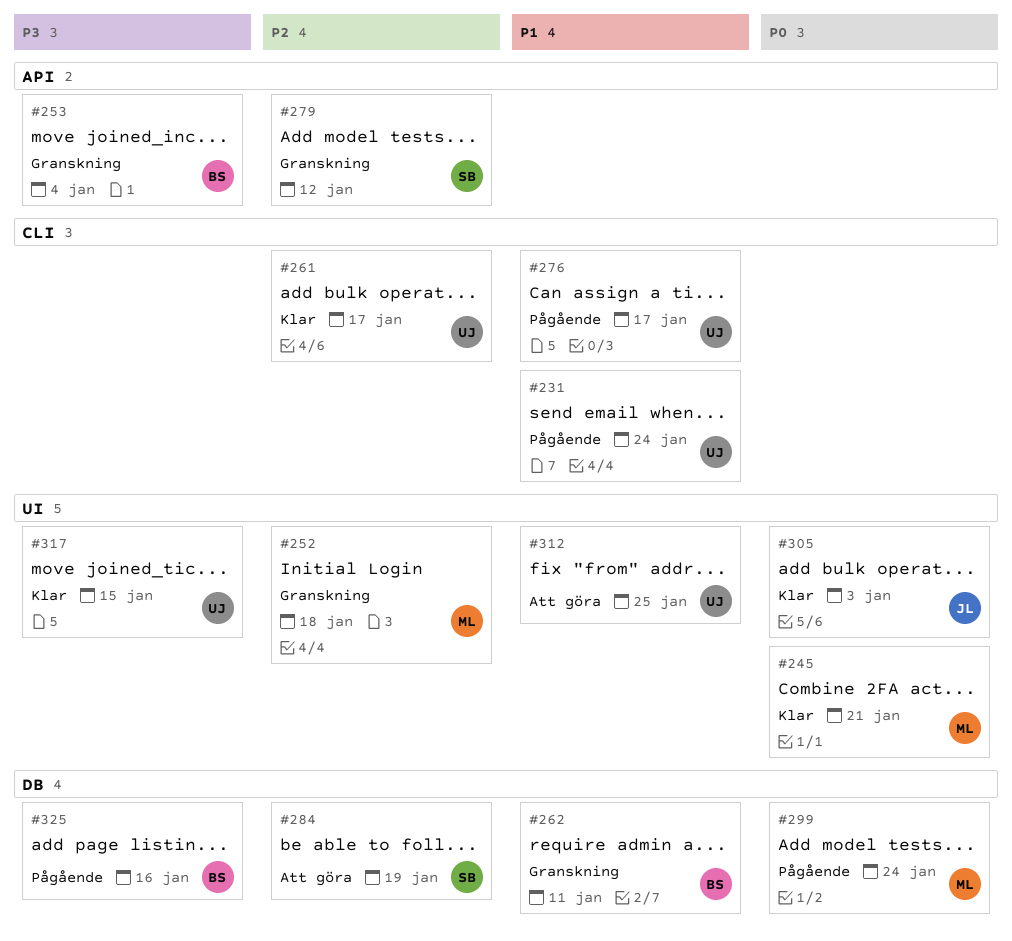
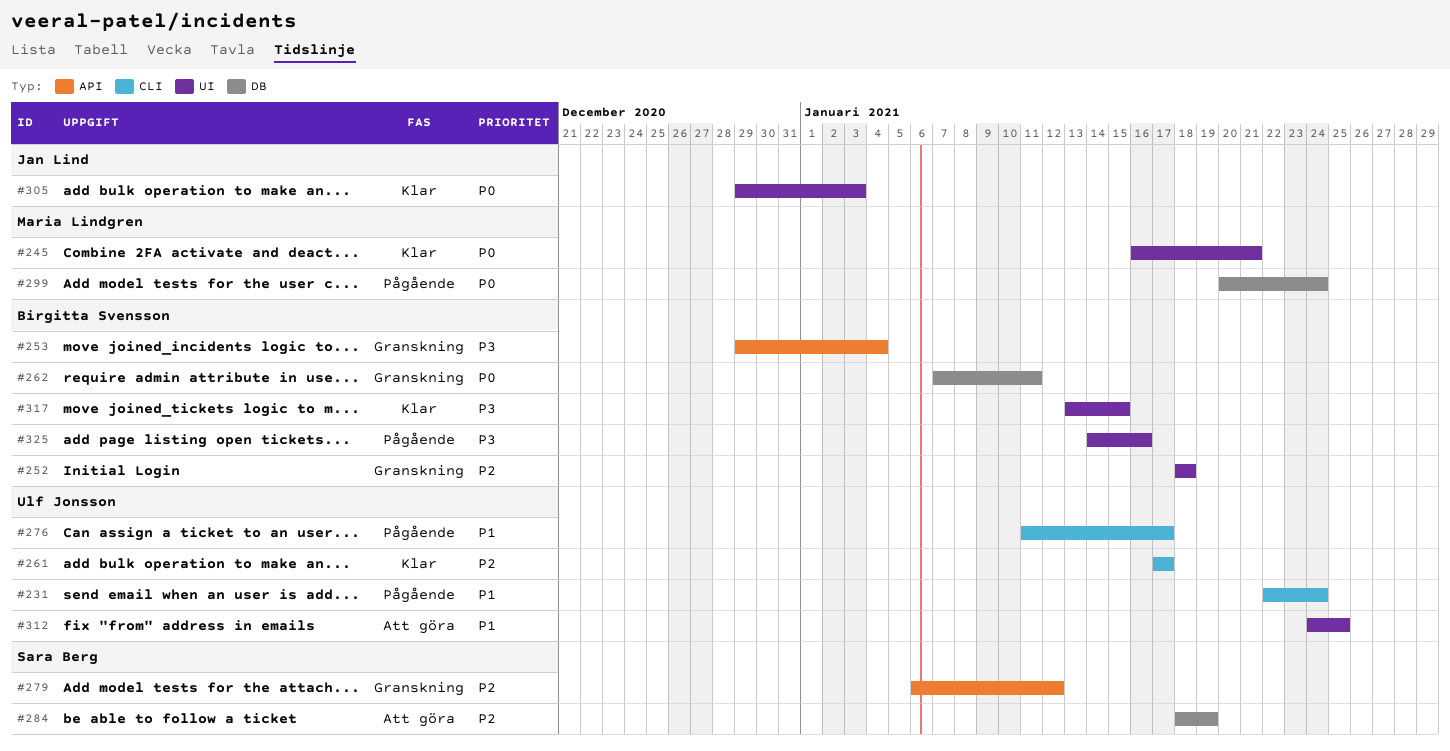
#252, owner: Maria Lindgren -> Birgitta Svensson
#262, priority: P1 -> P0
#317, owner: Ulf Jonsson -> Birgitta Svensson
#325, label: DB -> UI

